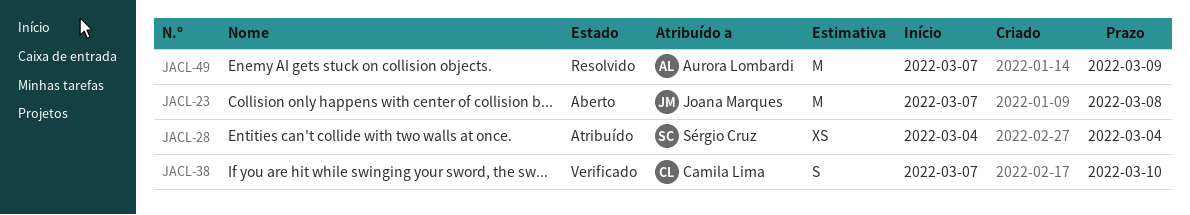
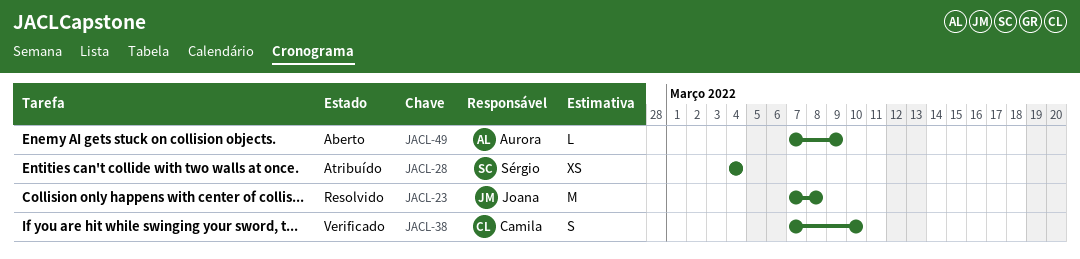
JACL-23, status: Aberto -> Resolvido
JACL-49, status: Resolvido -> Aberto
JACL-49, estimate: M -> L

